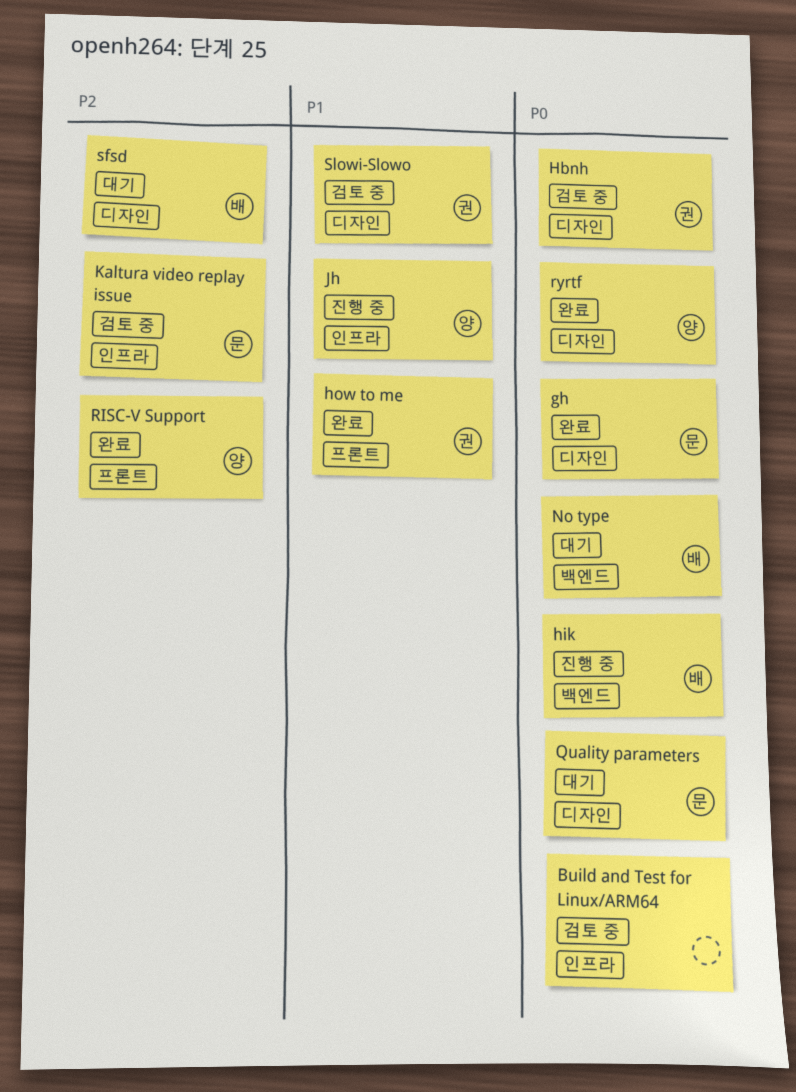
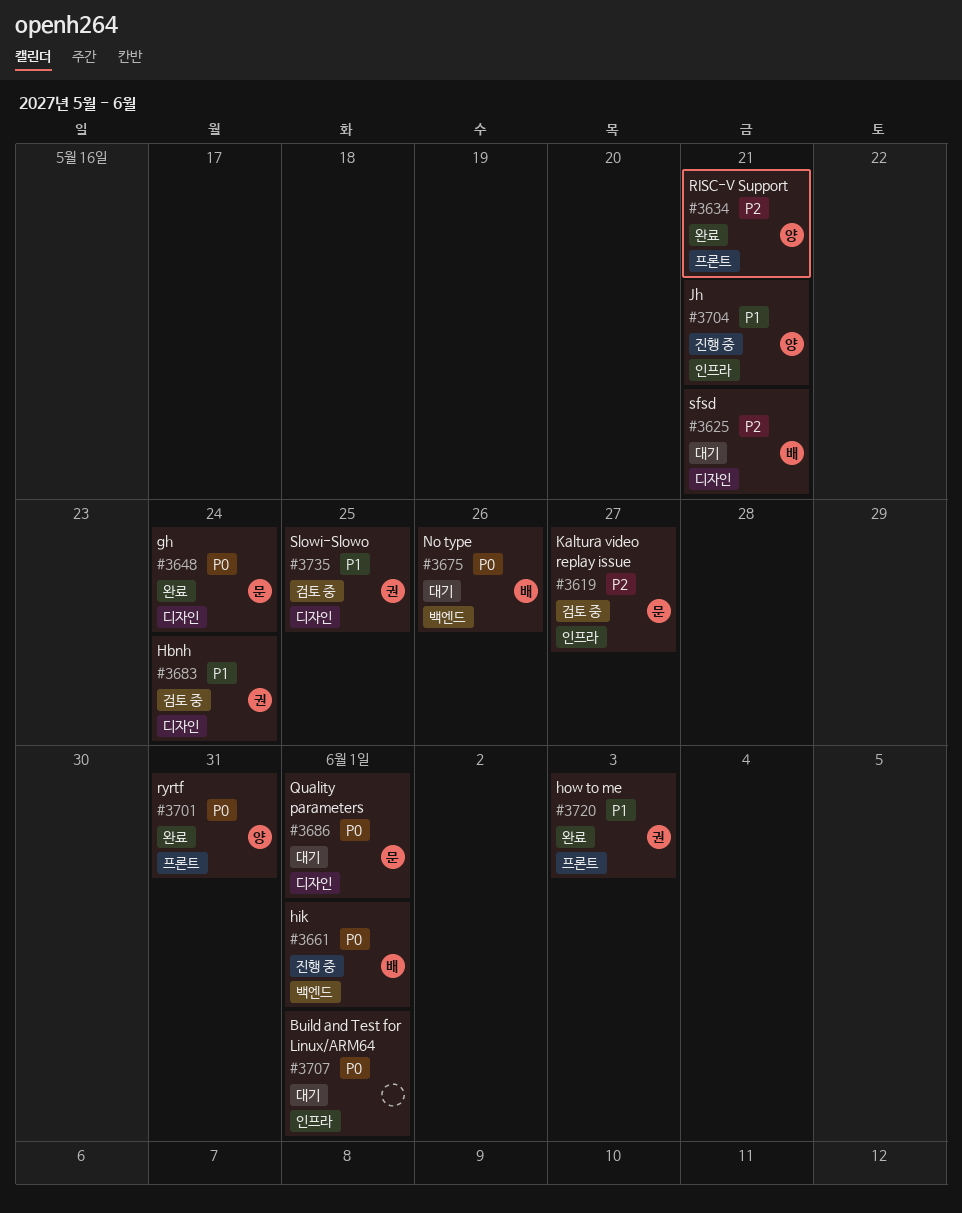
Build and Test for Linux/ARM64, status: 검토 중 -> 대기
Hbnh, priority: P0 -> P1
ryrtf, label: 디자인 -> 프론트

